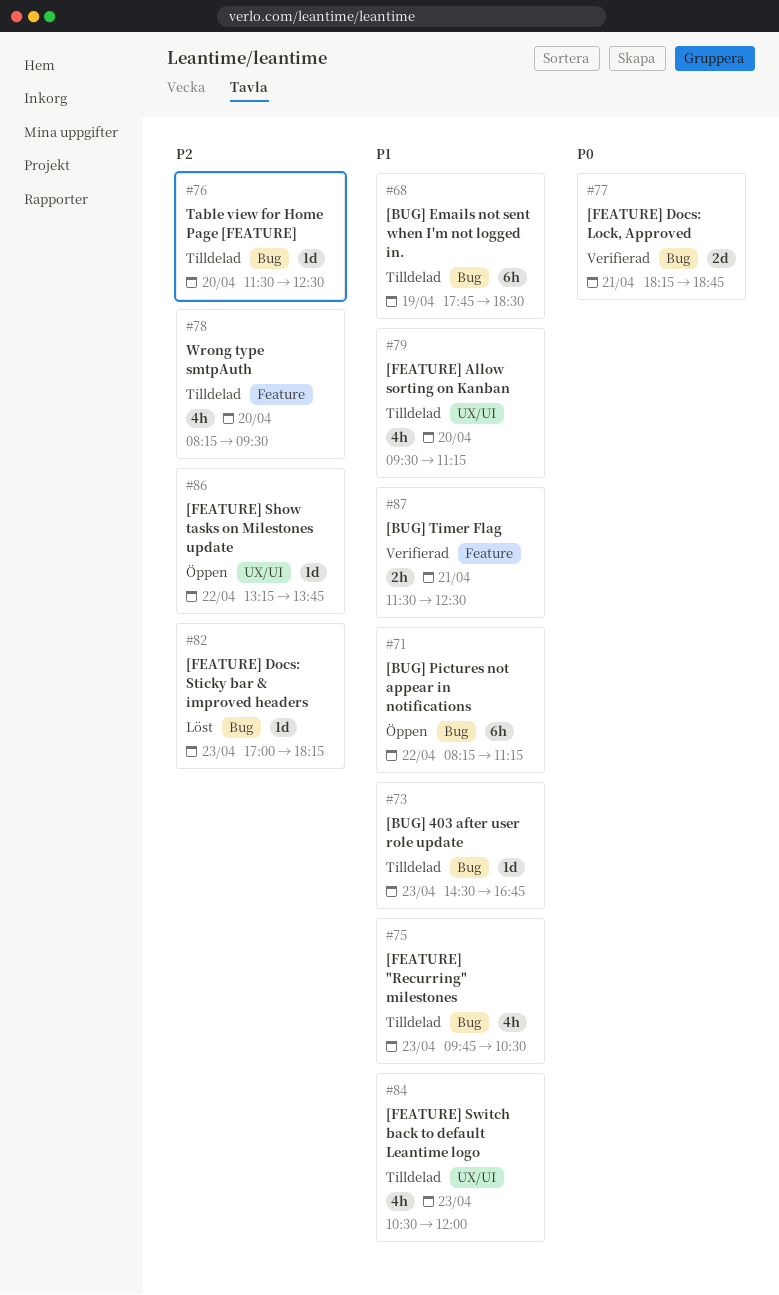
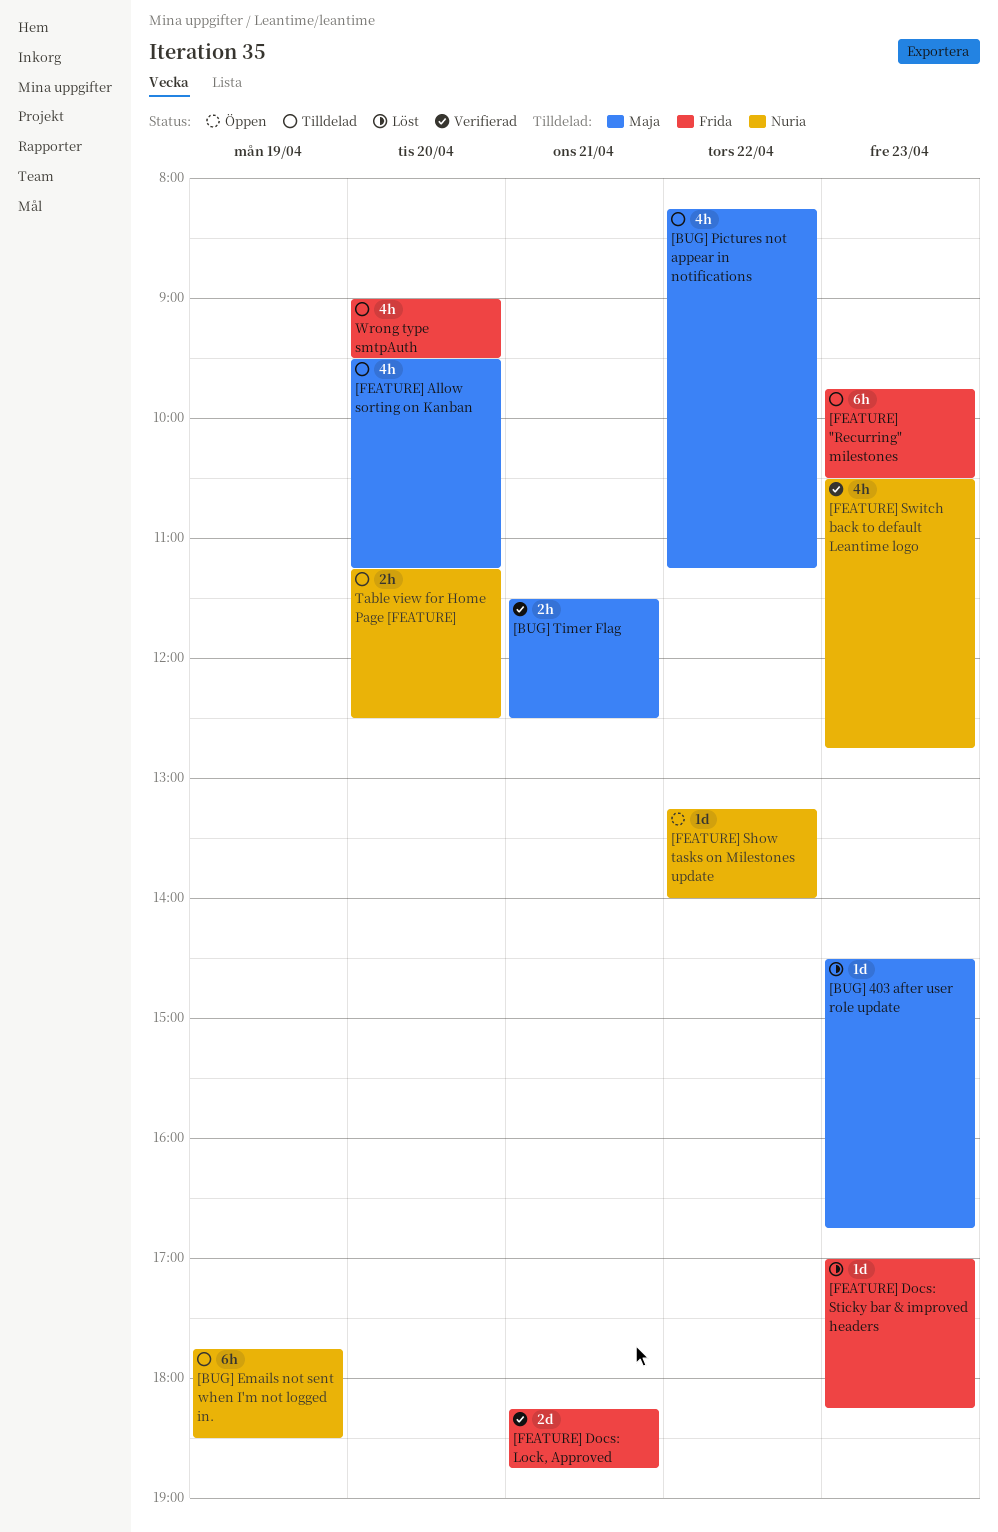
[BUG] 403 after user role update, status: Tilldelad -> Löst
[BUG] Pictures not appear in notifications, status: Öppen -> Tilldelad
[BUG] Pictures not appear in notifications, estimate: 6h -> 4h
[FEATURE] "Recurring" milestones, estimate: 4h -> 6h
[FEATURE] Show tasks on Milestones update, ends: 13:45 -> 14:00
[FEATURE] Switch back to default Leantime logo, status: Tilldelad -> Verifierad
[FEATURE] Switch back to default Leantime logo, ends: 12:00 -> 12:45
Table view for Home Page [FEATURE], estimate: 1d -> 2h
Table view for Home Page [FEATURE], begins: 11:30 -> 11:15
Wrong type smtpAuth, begins: 08:15 -> 09:00

